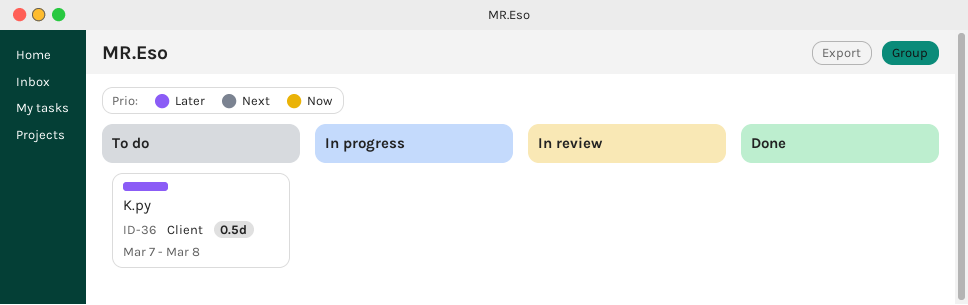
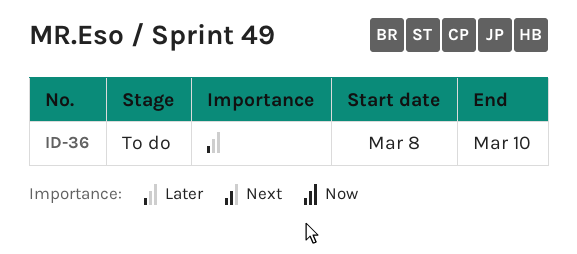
ID-36, start: Mar 7 -> Mar 8
ID-36, due: Mar 8 -> Mar 10

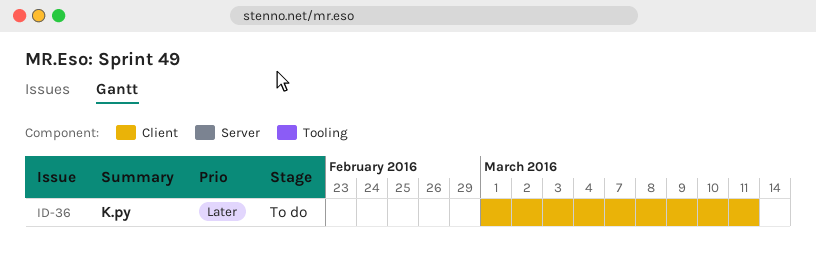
ID-36, start: Mar 8 -> Mar 1
ID-36, due: Mar 10 -> Mar 11

